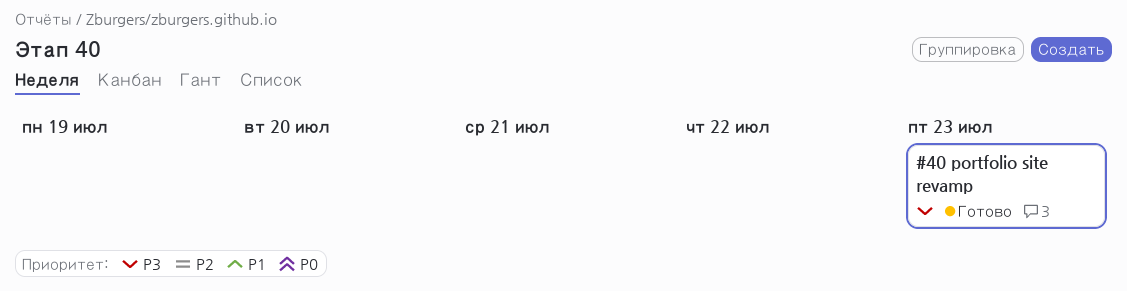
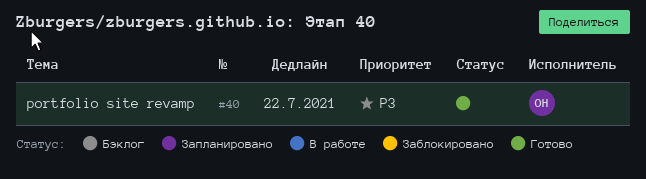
#40, due: Jul 23 -> Jul 22

